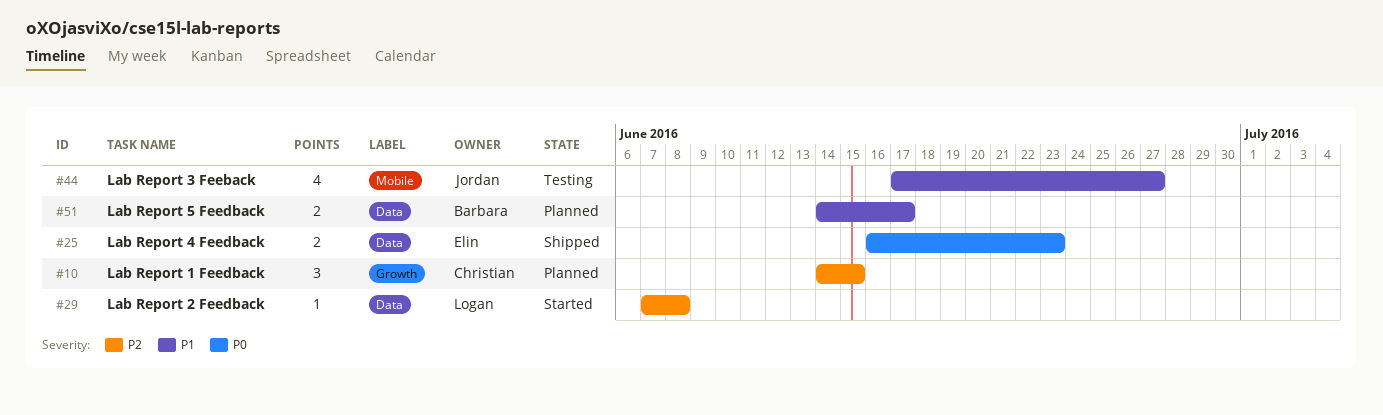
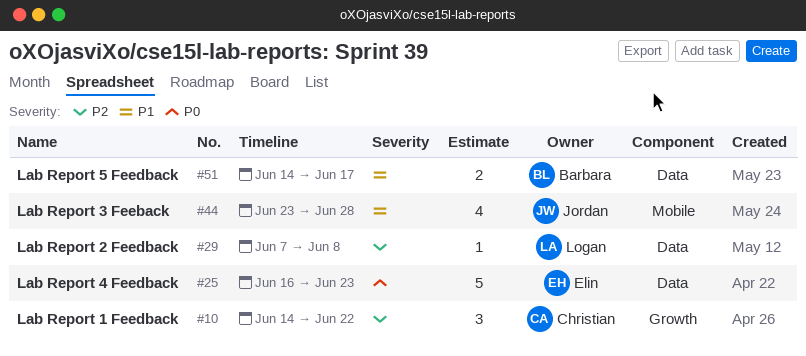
#10, due: Jun 15 -> Jun 22
#25, estimate: 2 -> 5
#44, start: Jun 17 -> Jun 23
#44, due: Jun 27 -> Jun 28

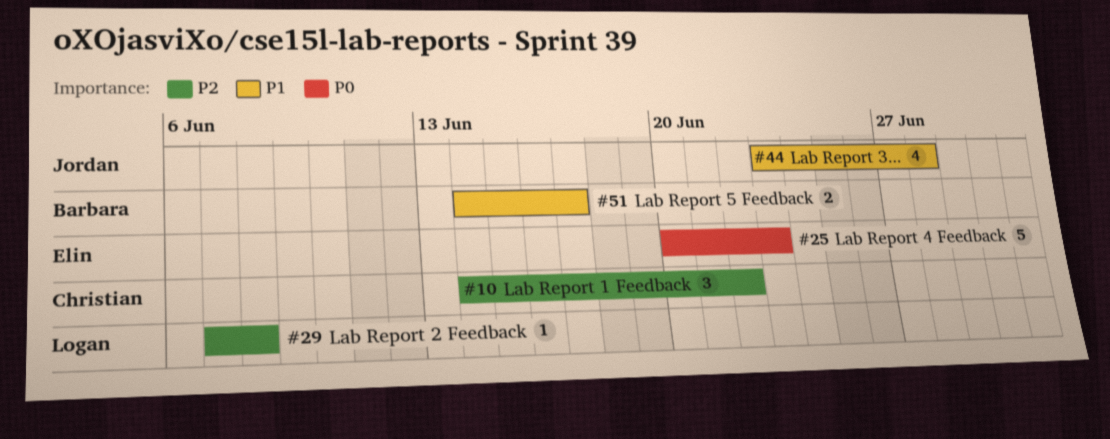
#25, start: Jun 16 -> Jun 20

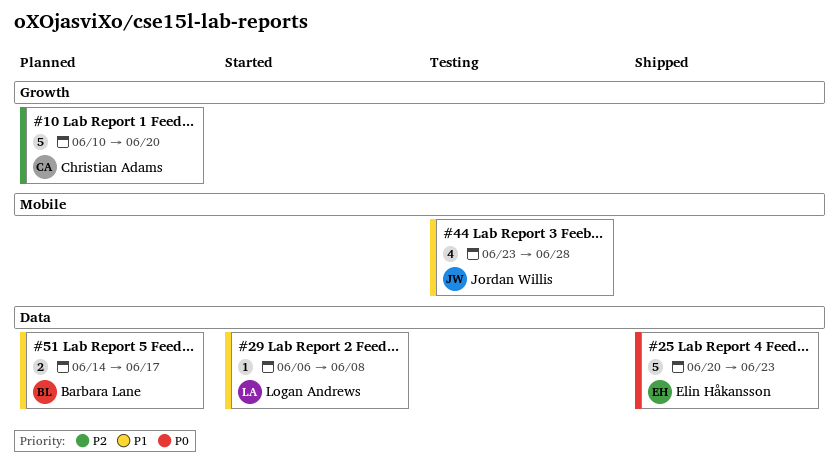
#10, estimate: 3 -> 5
#10, start: Jun 14 -> Jun 10
#10, due: Jun 22 -> Jun 20
#29, priority: P2 -> P1
#29, start: Jun 7 -> Jun 6

